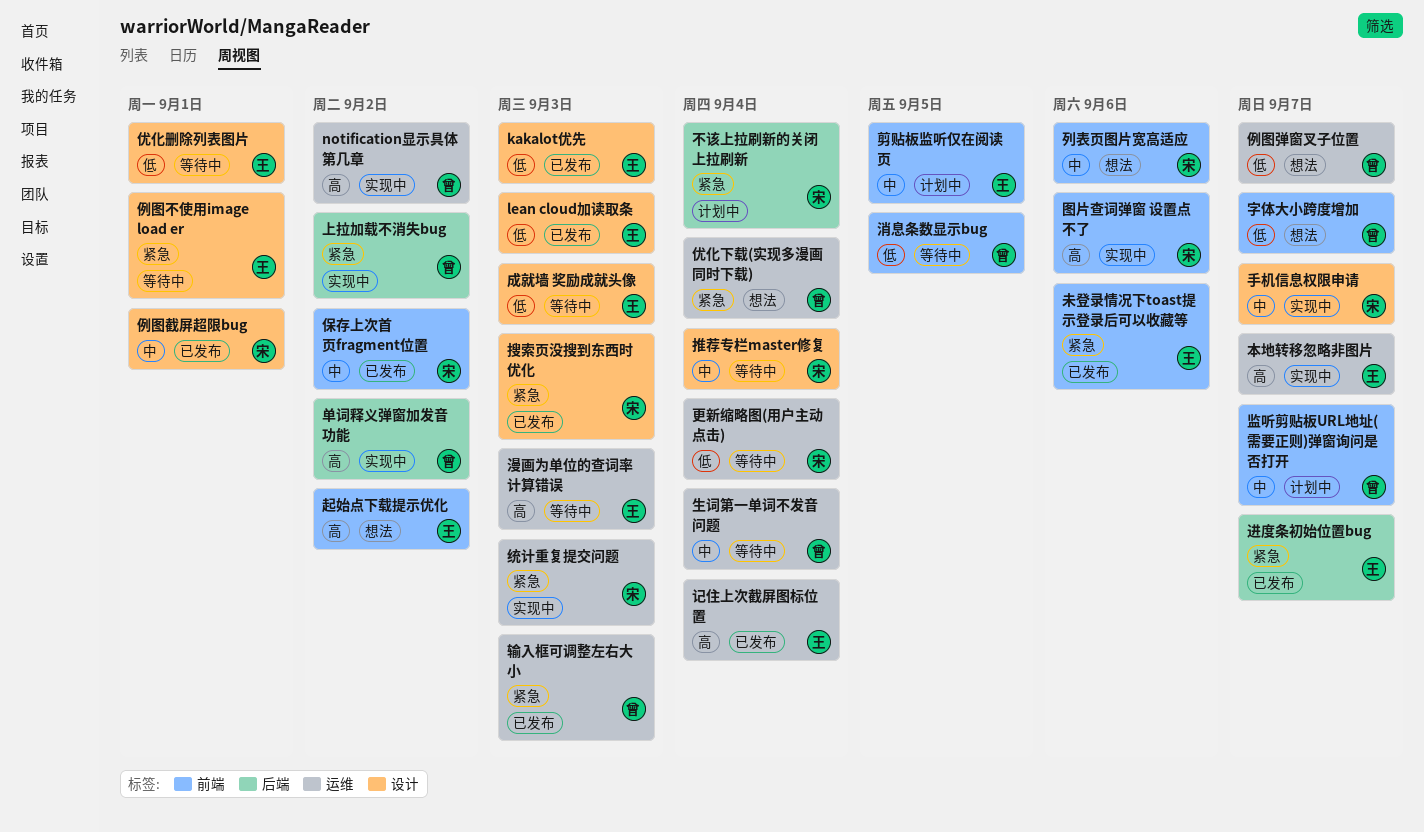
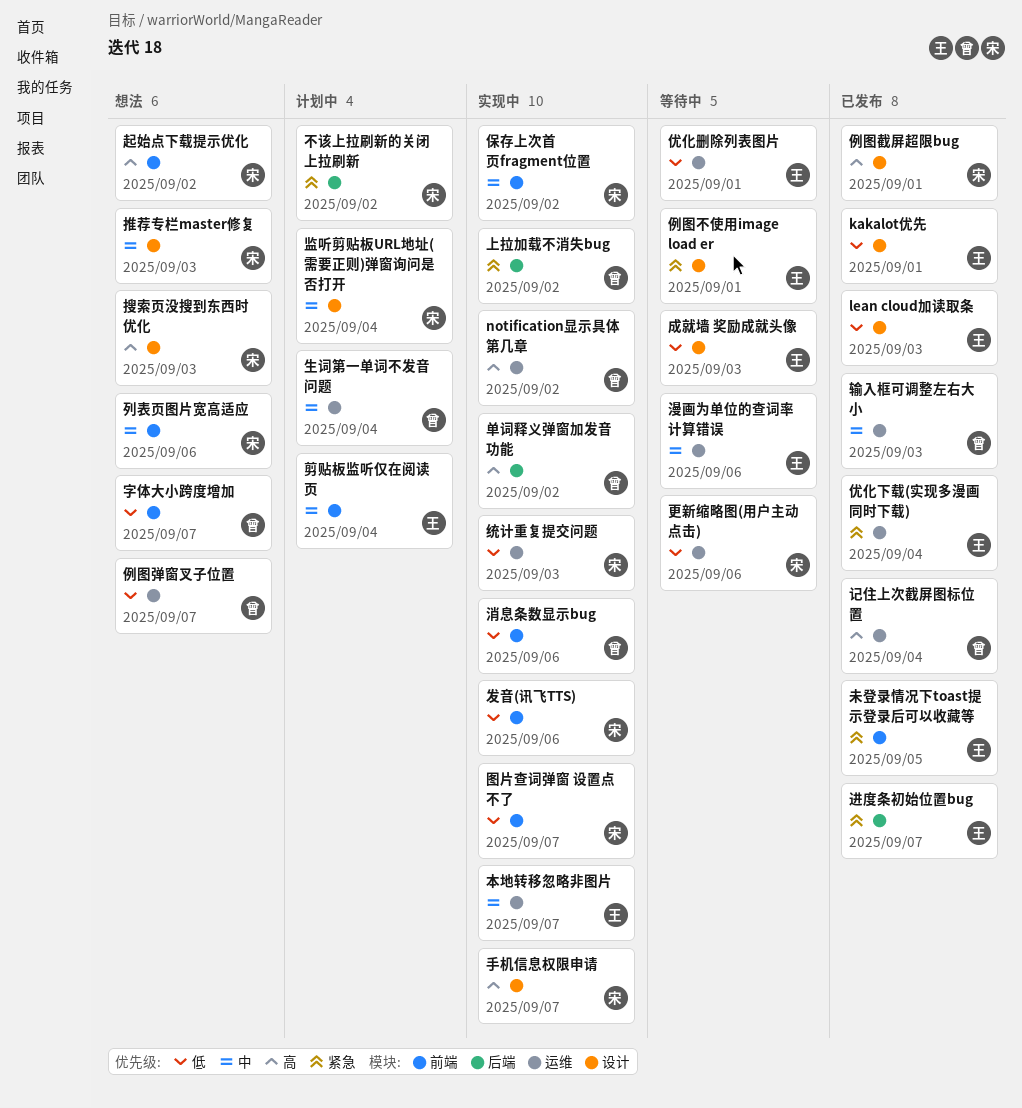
kakalot优先, due: Sep 3 -> Sep 1
不该上拉刷新的关闭上拉刷新, due: Sep 4 -> Sep 2
优化下载(实现多漫画同时下载), status: 想法 -> 已发布
优化下载(实现多漫画同时下载), owner: 曾 -> 王
优化删除列表图片, label: 设计 -> 运维
例图截屏超限bug, priority: 中 -> 高
保存上次首页fragment位置, status: 已发布 -> 实现中
剪贴板监听仅在阅读页, due: Sep 5 -> Sep 4
发音(讯飞TTS): none -> present
图片查词弹窗 设置点不了, priority: 高 -> 低
图片查词弹窗 设置点不了, due: Sep 6 -> Sep 7
手机信息权限申请, priority: 中 -> 高
推荐专栏master修复, status: 等待中 -> 想法
推荐专栏master修复, due: Sep 4 -> Sep 3
搜索页没搜到东西时优化, status: 已发布 -> 想法
搜索页没搜到东西时优化, priority: 紧急 -> 高
更新缩略图(用户主动点击), due: Sep 4 -> Sep 6
未登录情况下toast提示登录后可以收藏等, due: Sep 6 -> Sep 5
本地转移忽略非图片, priority: 高 -> 中
消息条数显示bug, status: 等待中 -> 实现中
消息条数显示bug, due: Sep 5 -> Sep 6
漫画为单位的查词率计算错误, priority: 高 -> 中
漫画为单位的查词率计算错误, due: Sep 3 -> Sep 6
生词第一单词不发音问题, status: 等待中 -> 计划中
监听剪贴板URL地址(需要正则)弹窗询问是否打开, owner: 曾 -> 宋
监听剪贴板URL地址(需要正则)弹窗询问是否打开, label: 前端 -> 设计
监听剪贴板URL地址(需要正则)弹窗询问是否打开, due: Sep 7 -> Sep 4
统计重复提交问题, priority: 紧急 -> 低
记住上次截屏图标位置, owner: 王 -> 曾
起始点下载提示优化, owner: 王 -> 宋
输入框可调整左右大小, priority: 紧急 -> 中

